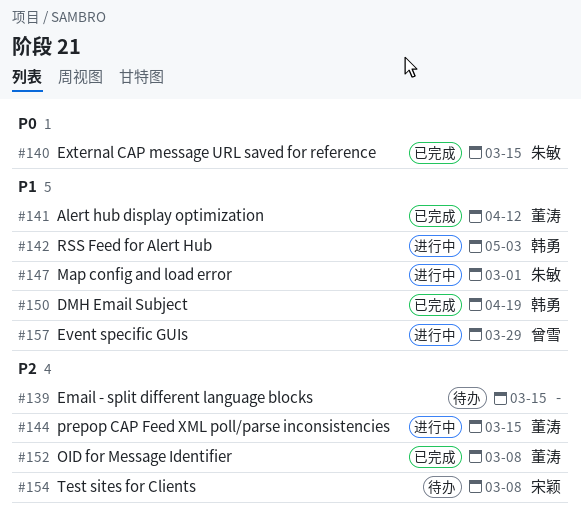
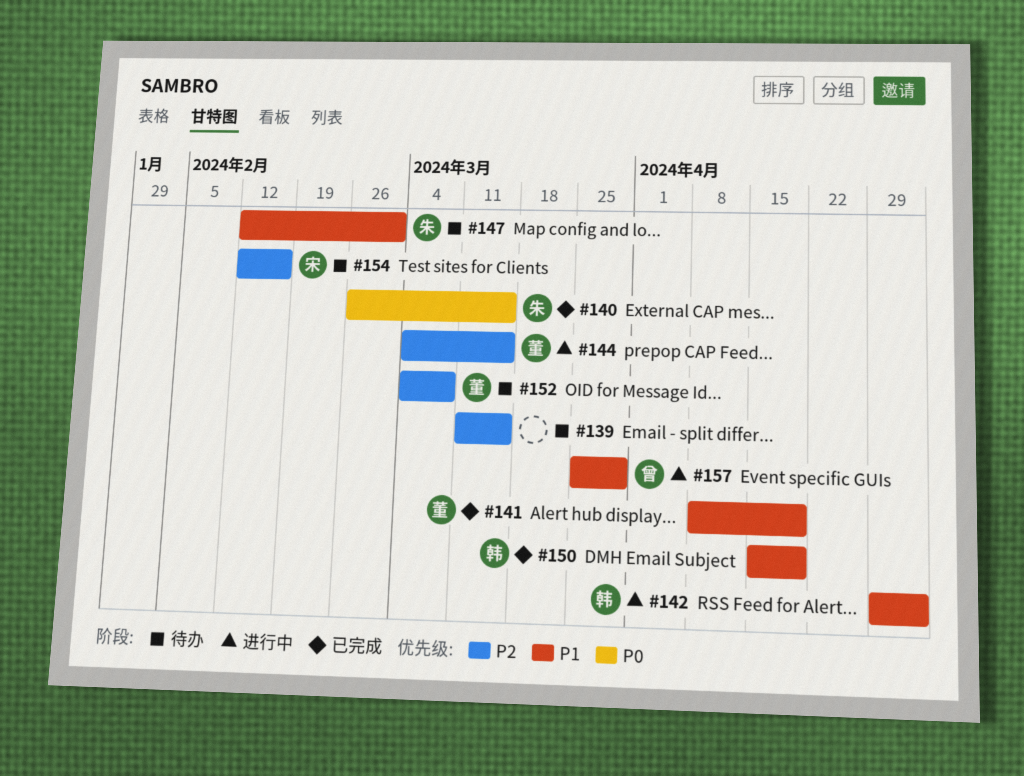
#141, due: Apr 12 -> Apr 19
#147, status: 进行中 -> 待办
#152, status: 已完成 -> 待办
#154, due: Mar 8 -> Feb 16

